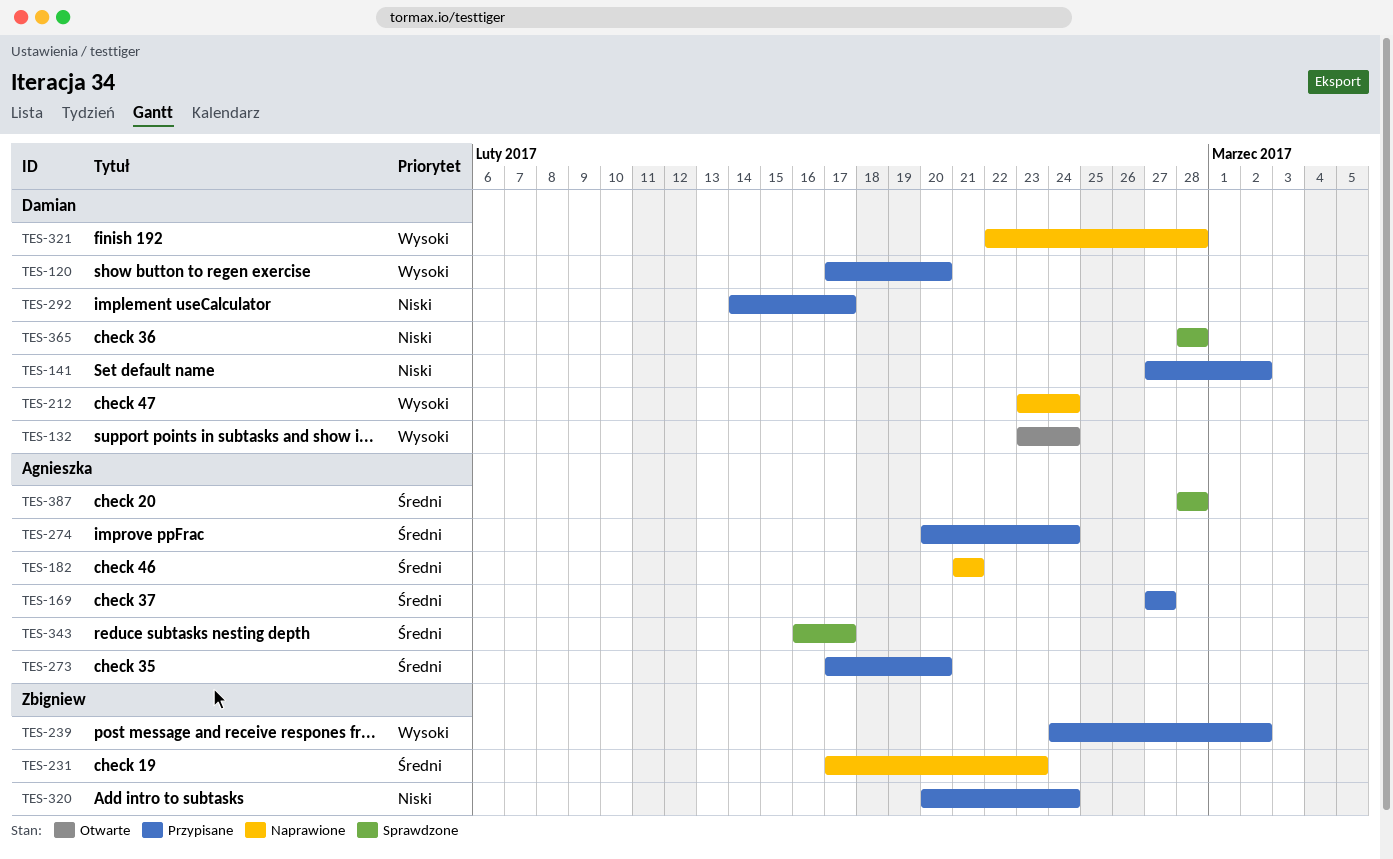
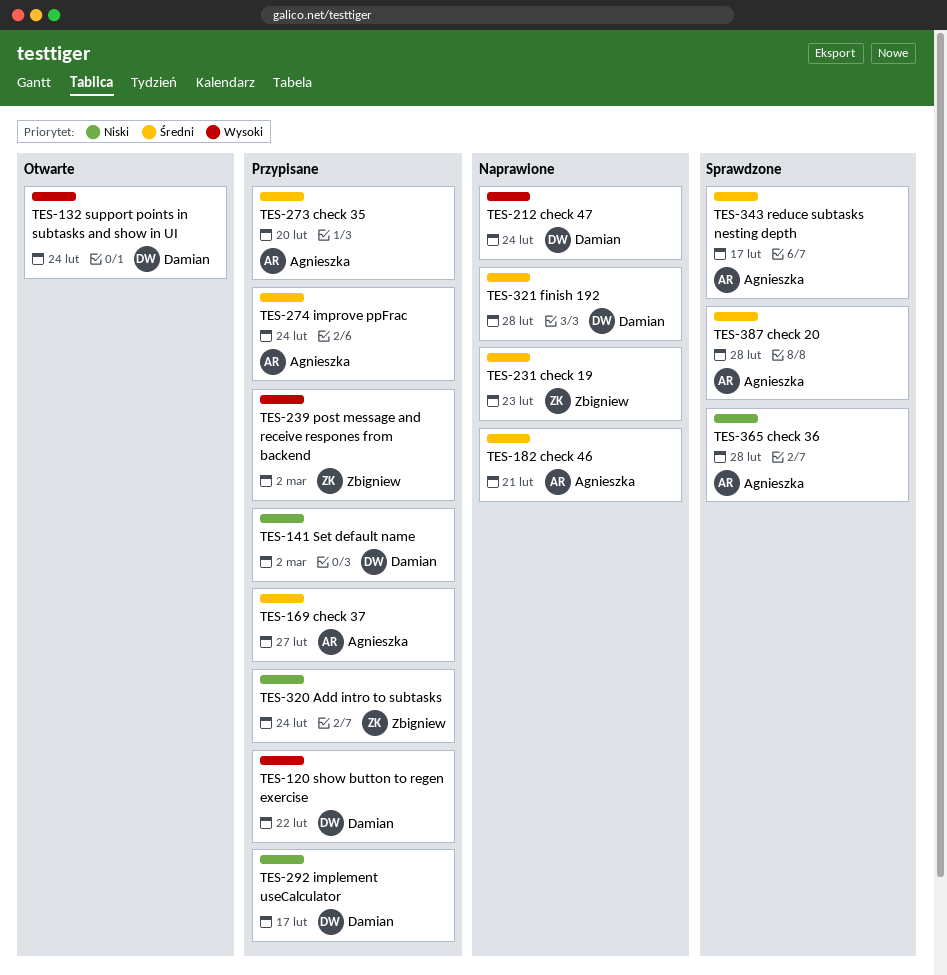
TES-120, due: Feb 20 -> Feb 22
TES-321, priority: Wysoki -> Średni
TES-365, owner: Damian -> Agnieszka

